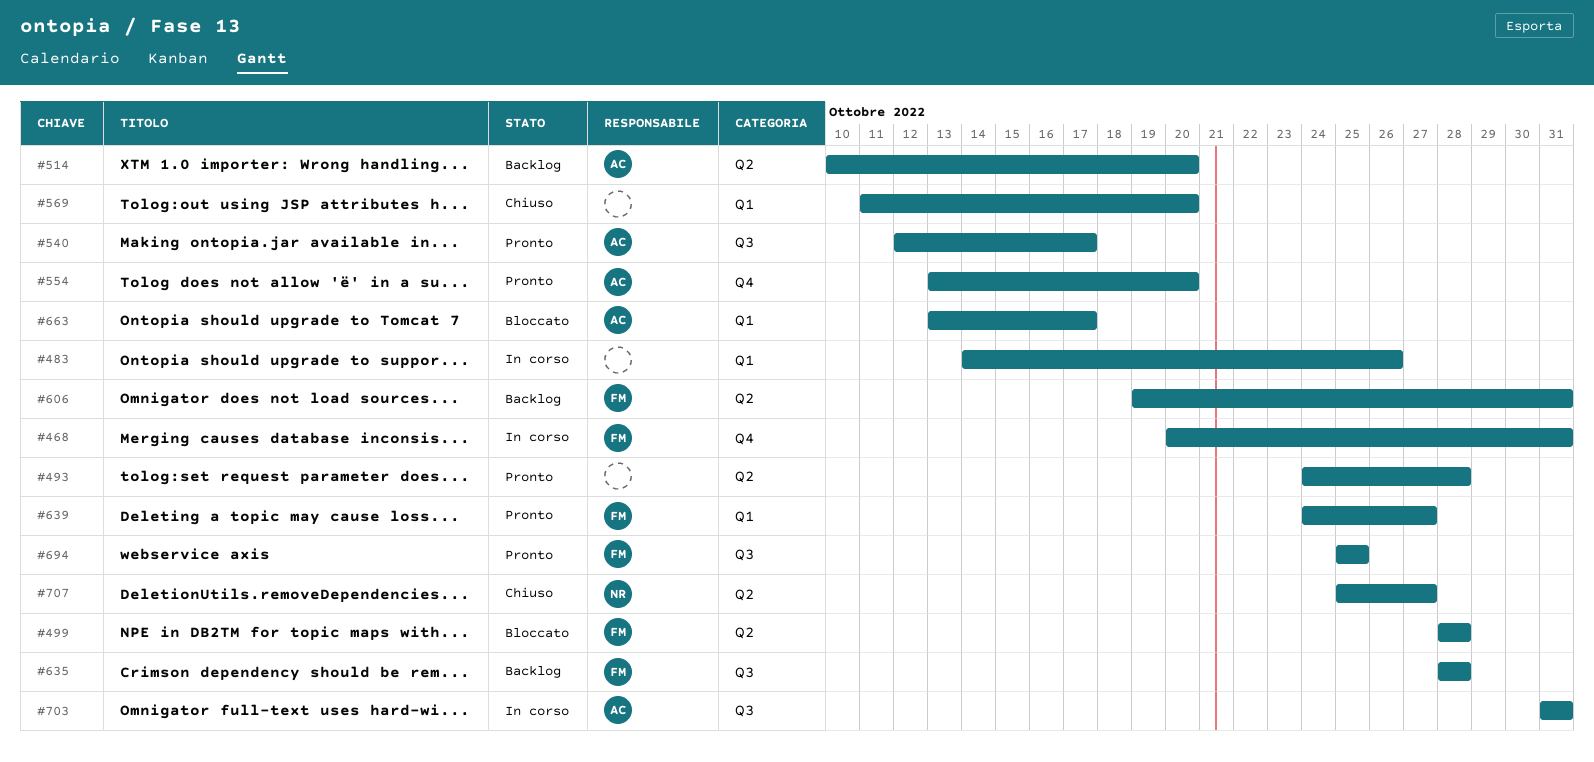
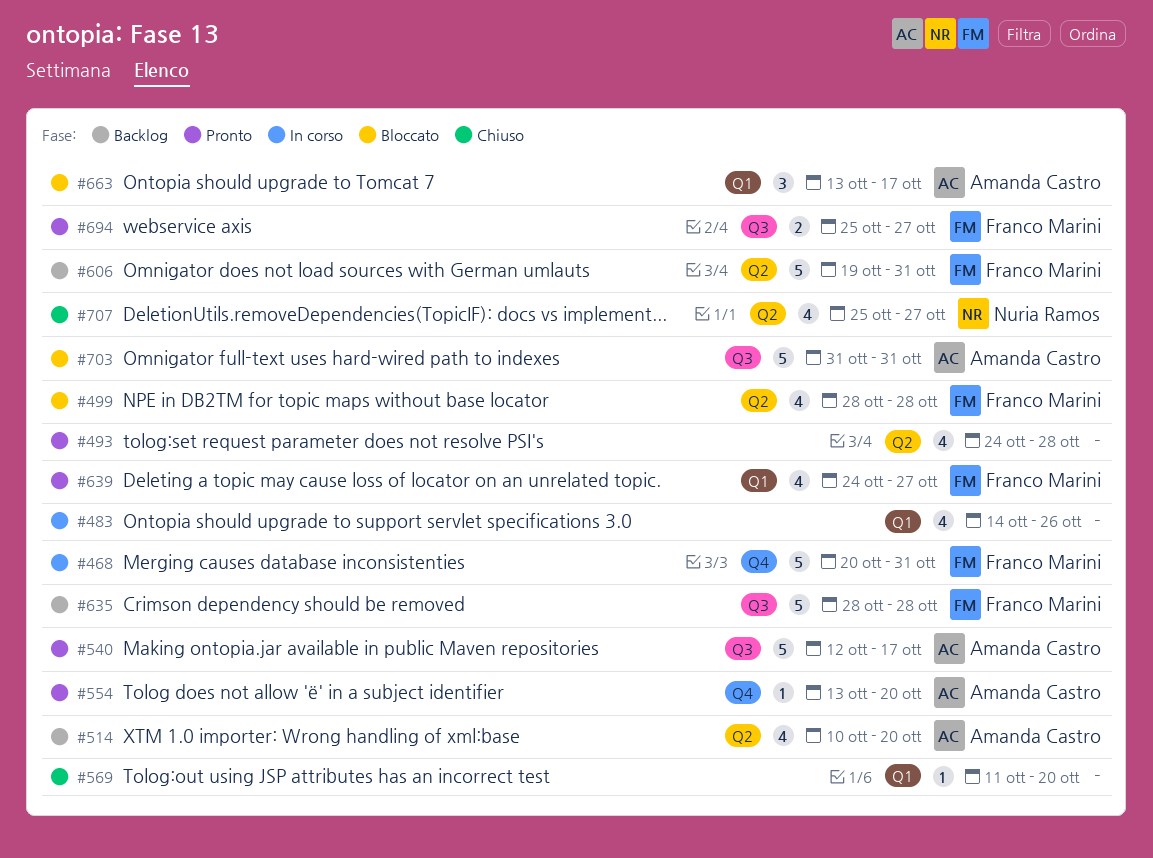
#694, due: Oct 25 -> Oct 27
#703, status: In corso -> Bloccato

